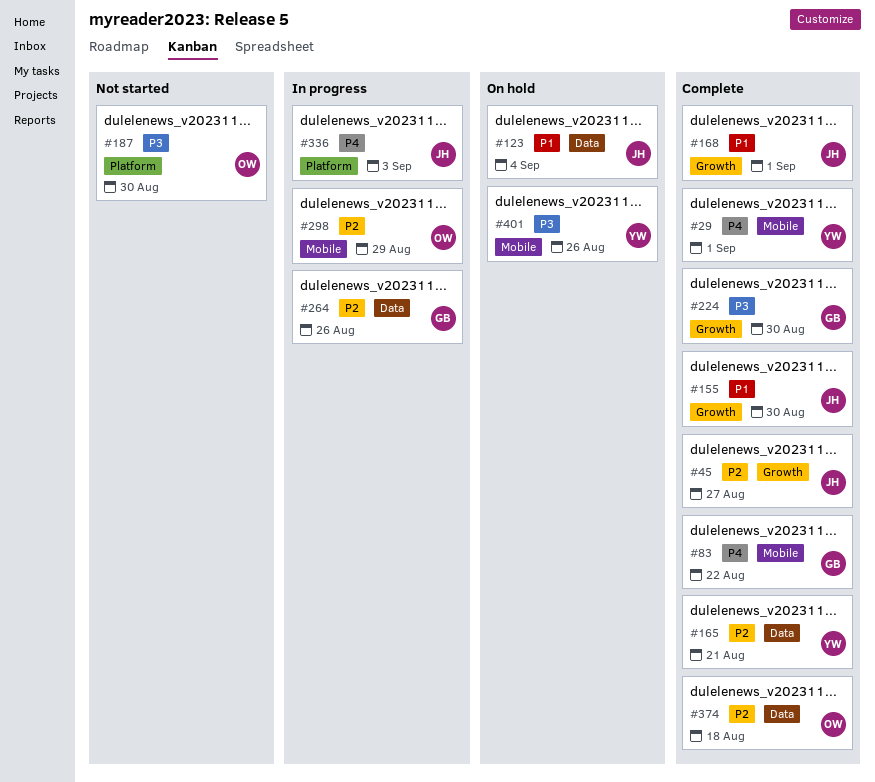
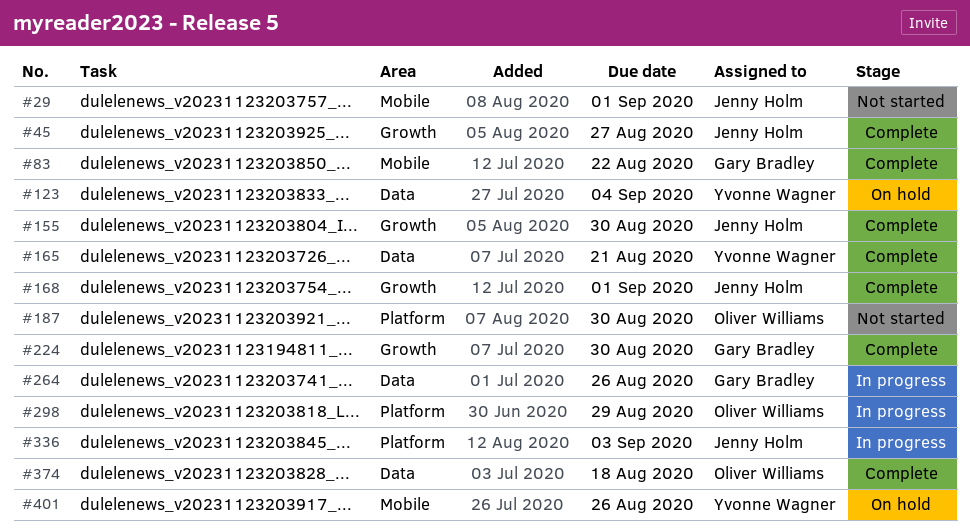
#29, status: Complete -> Not started
#29, owner: Yvonne Wagner -> Jenny Holm
#123, owner: Jenny Holm -> Yvonne Wagner
#298, label: Mobile -> Platform

